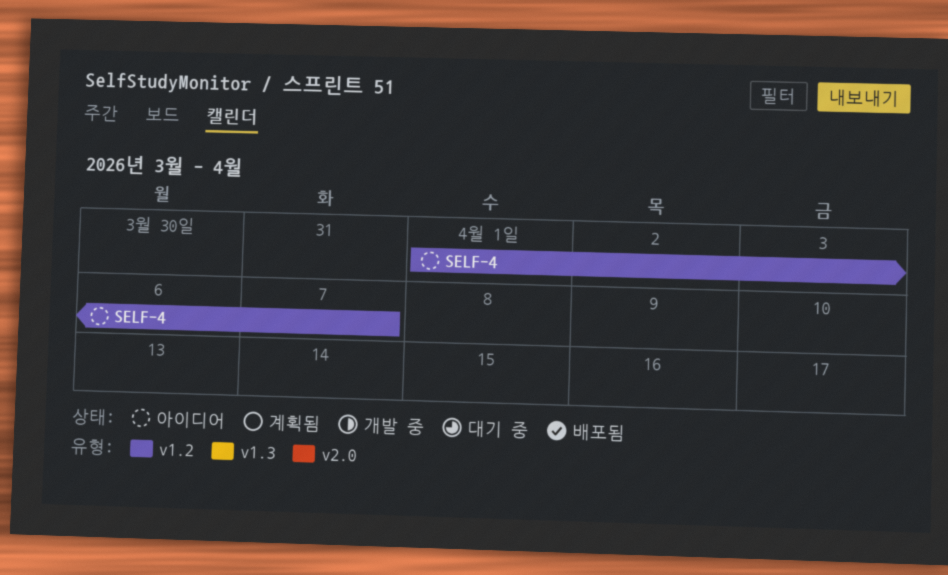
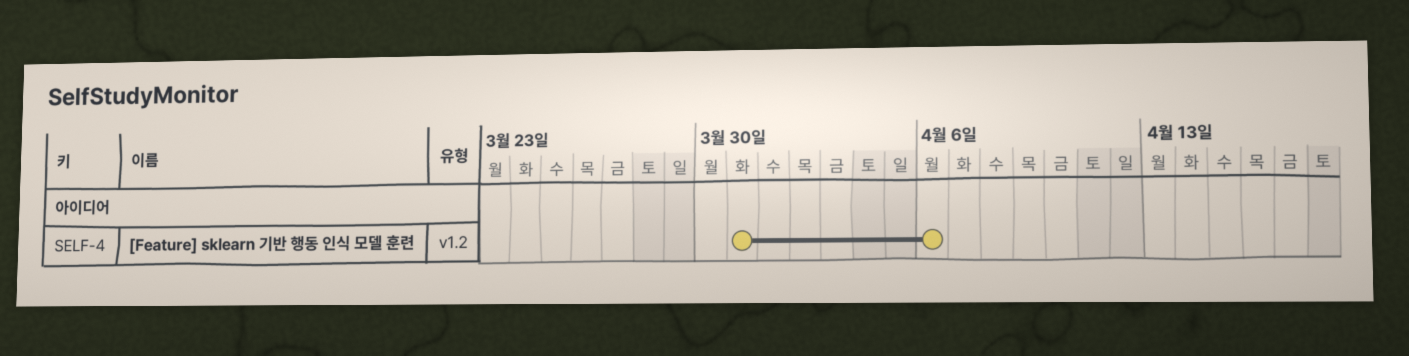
SELF-4, start: Apr 1 -> Mar 31
SELF-4, due: Apr 7 -> Apr 6

